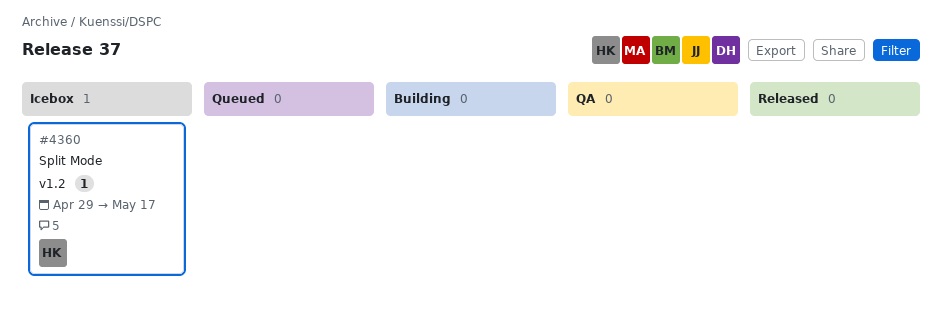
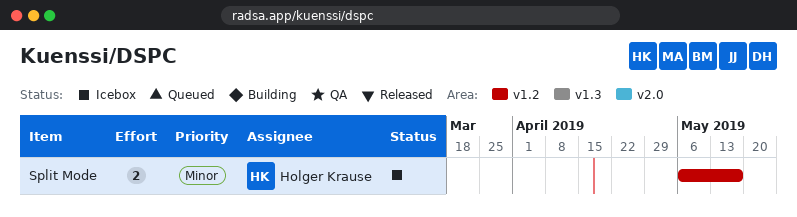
Split Mode, estimate: 1 -> 2
Split Mode, start: Apr 29 -> May 6

